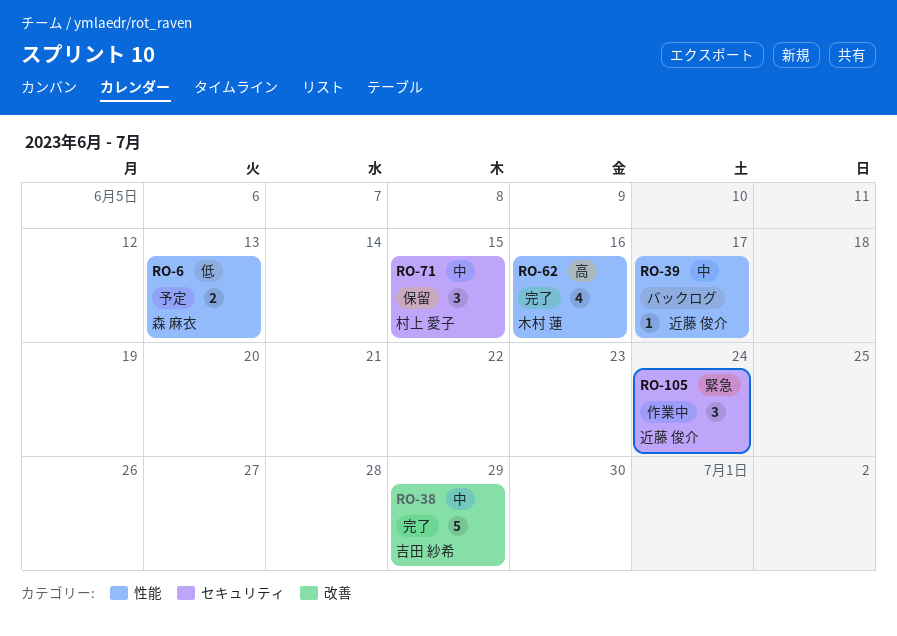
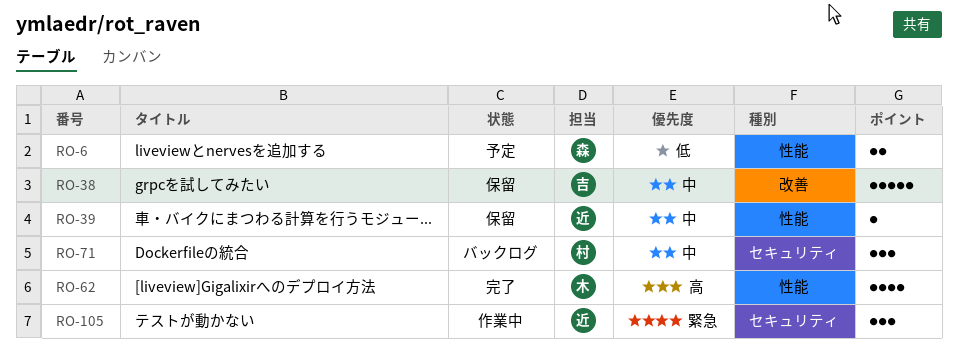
RO-38, status: 完了 -> 保留
RO-39, status: バックログ -> 保留
RO-71, status: 保留 -> バックログ

